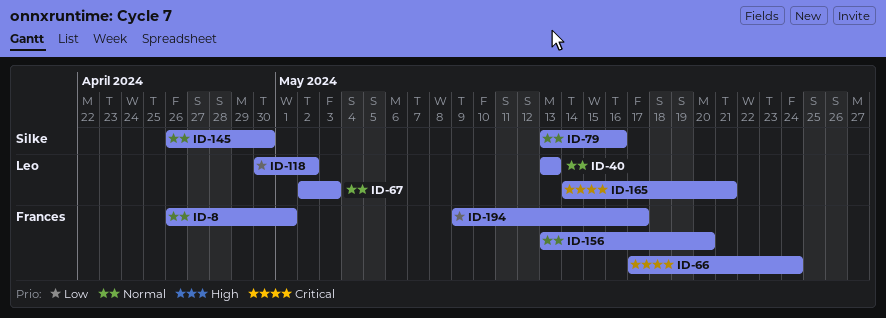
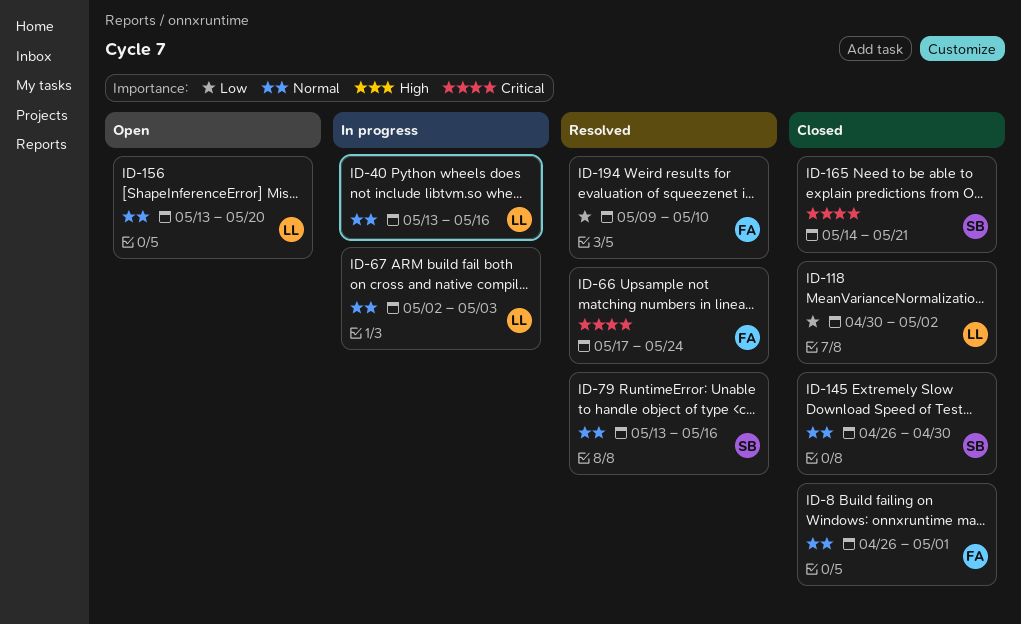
ID-40, due: May 13 -> May 16
ID-156, owner: Frances -> Leo
ID-165, owner: Leo -> Silke
ID-194, due: May 17 -> May 10

